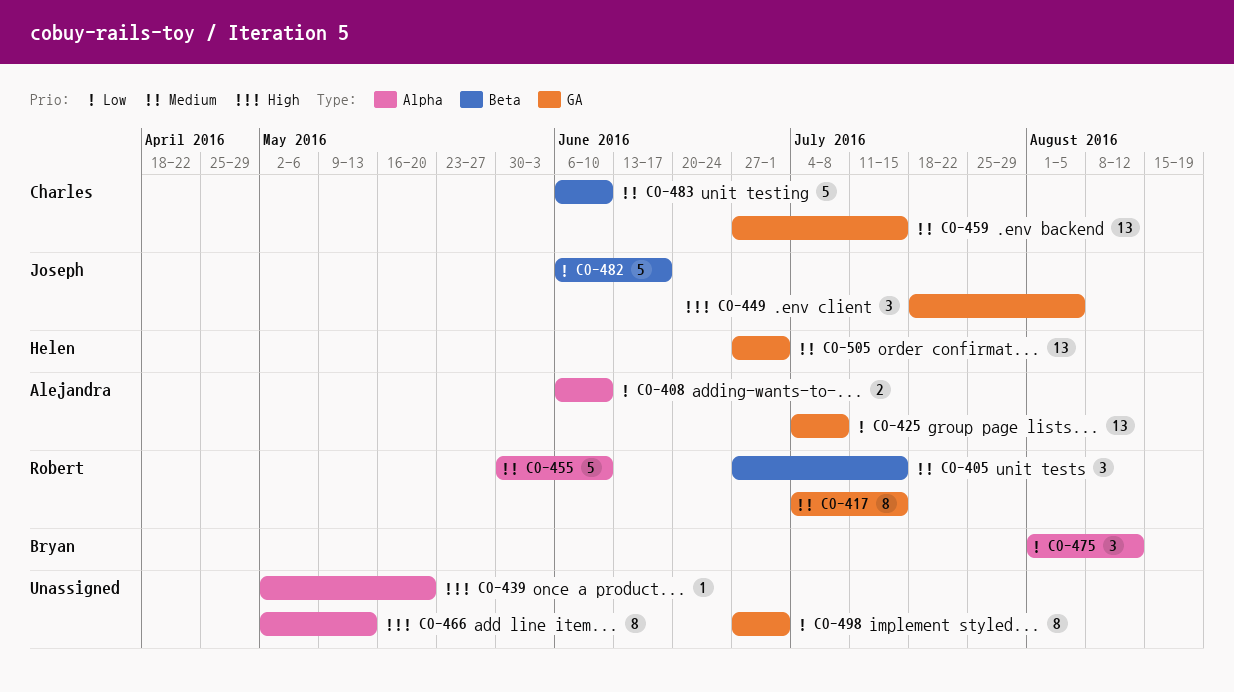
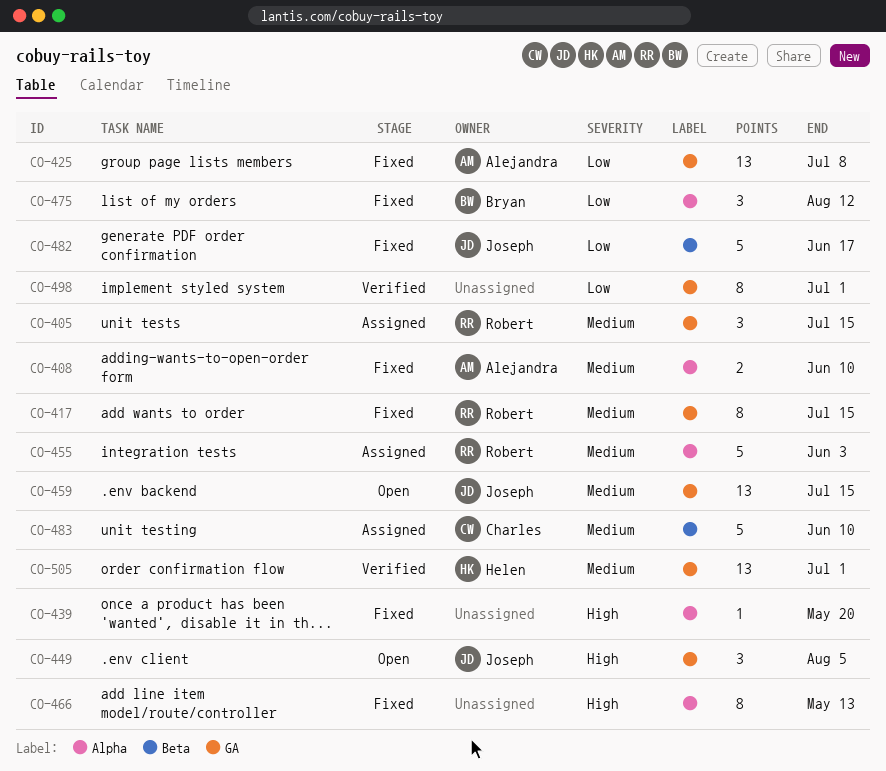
CO-405, label: Beta -> GA
CO-408, priority: Low -> Medium
CO-455, due: Jun 10 -> Jun 3
CO-459, owner: Charles -> Joseph

